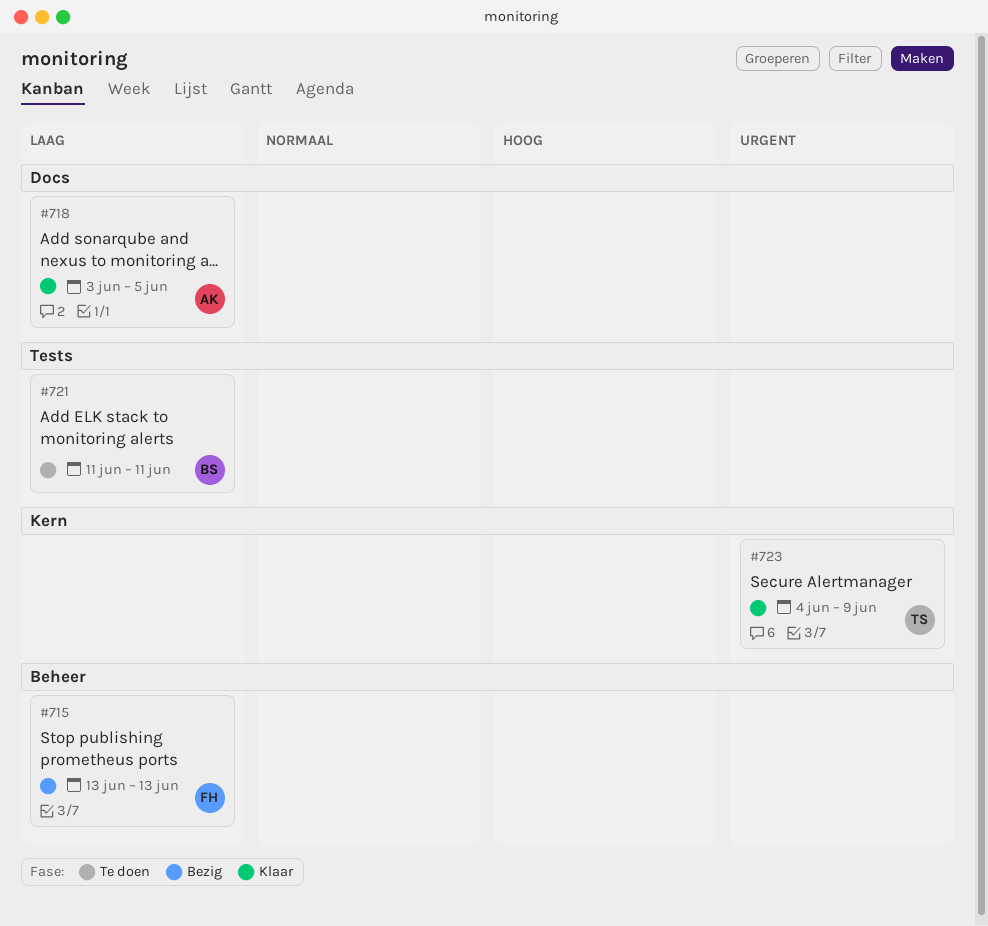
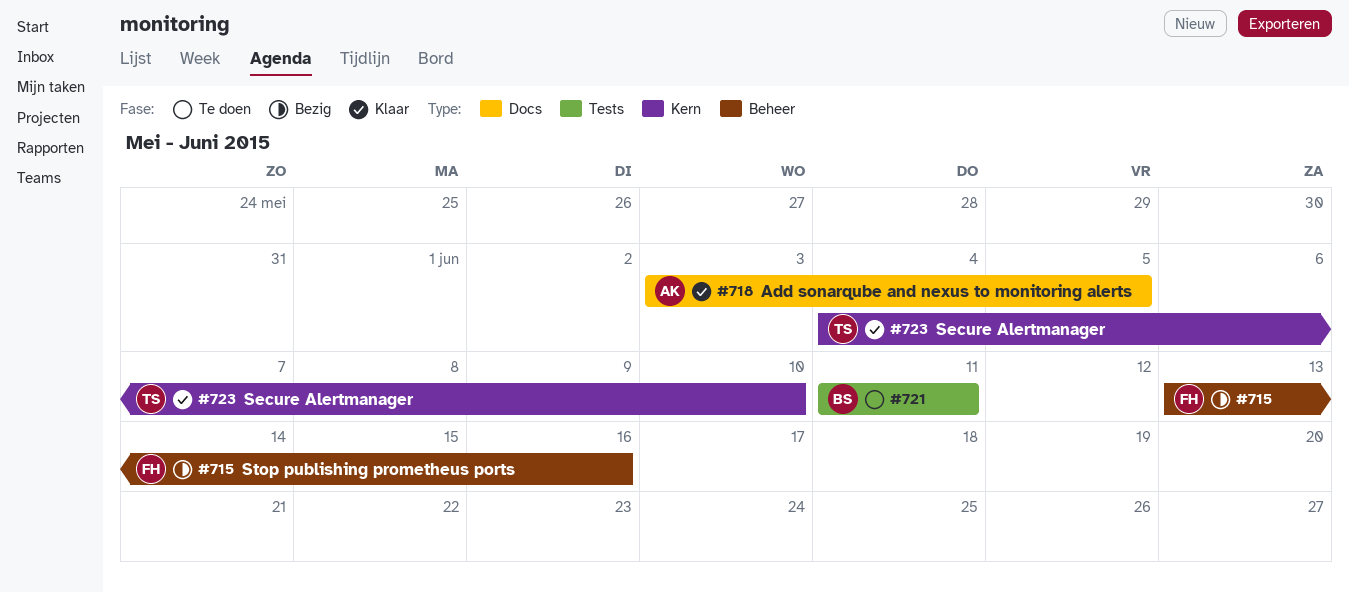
#715, due: Jun 13 -> Jun 16
#723, due: Jun 9 -> Jun 10

